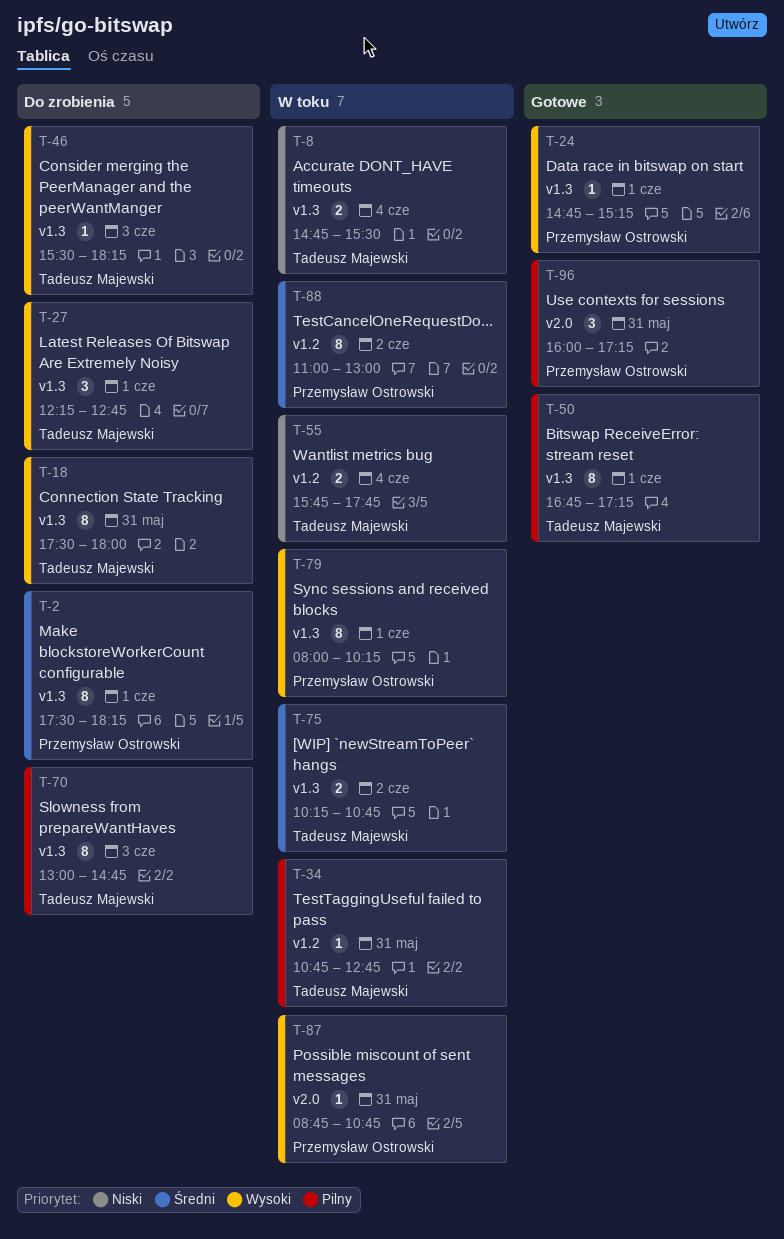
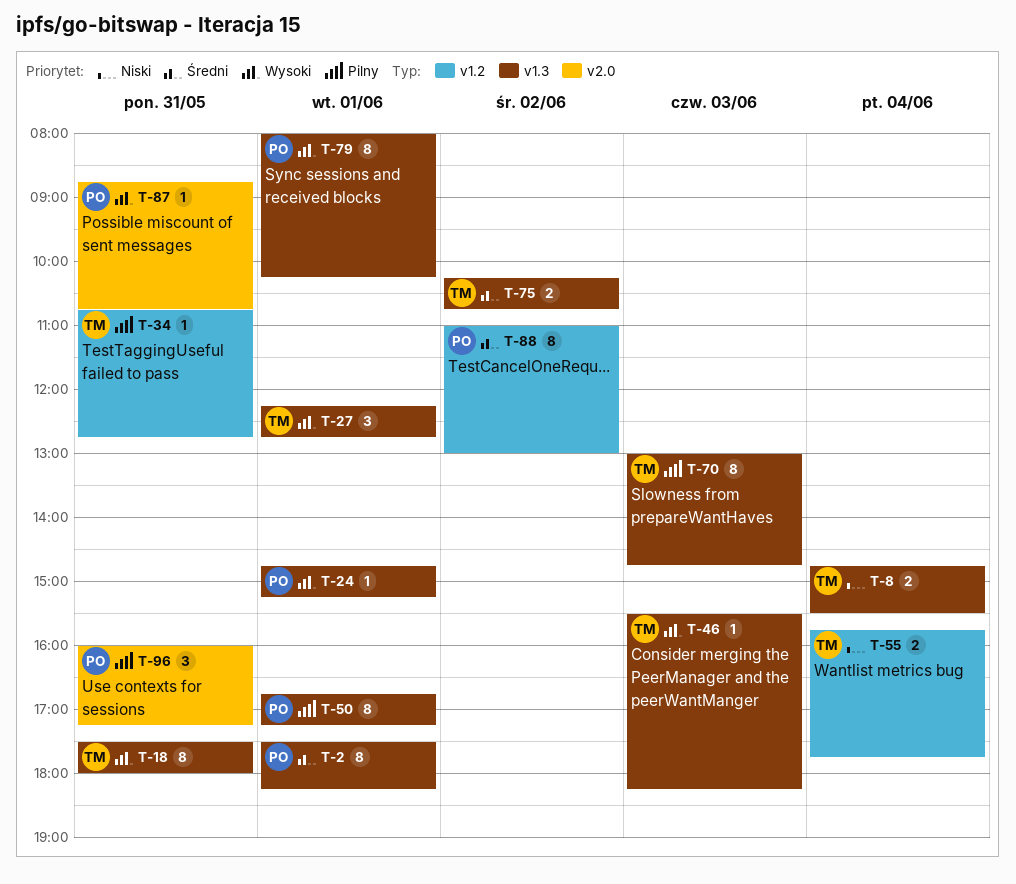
T-50, owner: Tadeusz Majewski -> Przemysław Ostrowski

